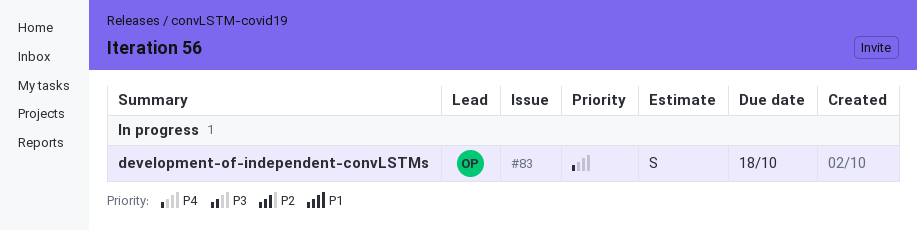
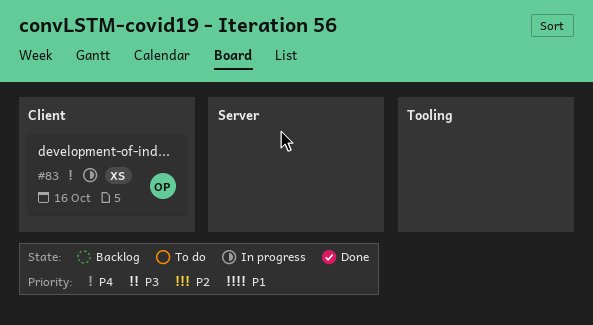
#83, estimate: S -> XS
#83, due: Oct 18 -> Oct 16

